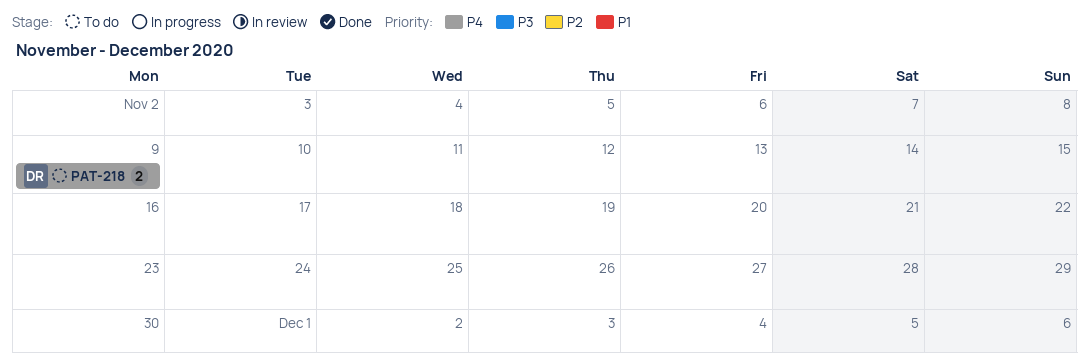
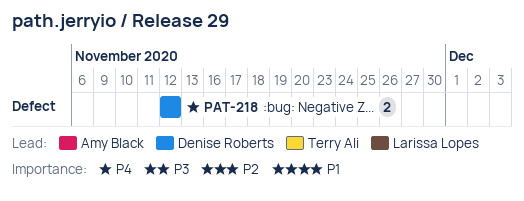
PAT-218, start: Nov 9 -> Nov 12
PAT-218, due: Nov 9 -> Nov 12

